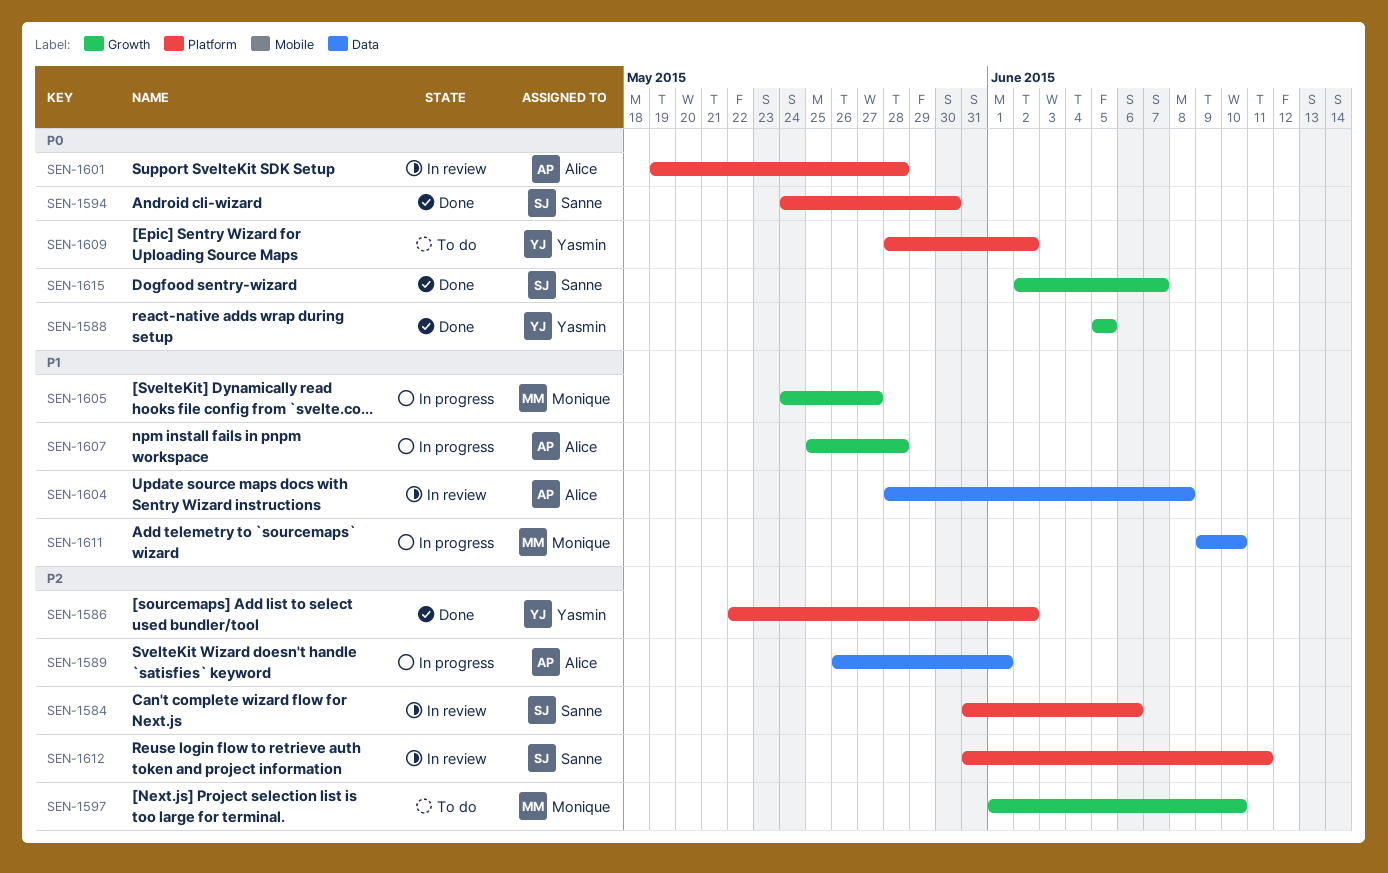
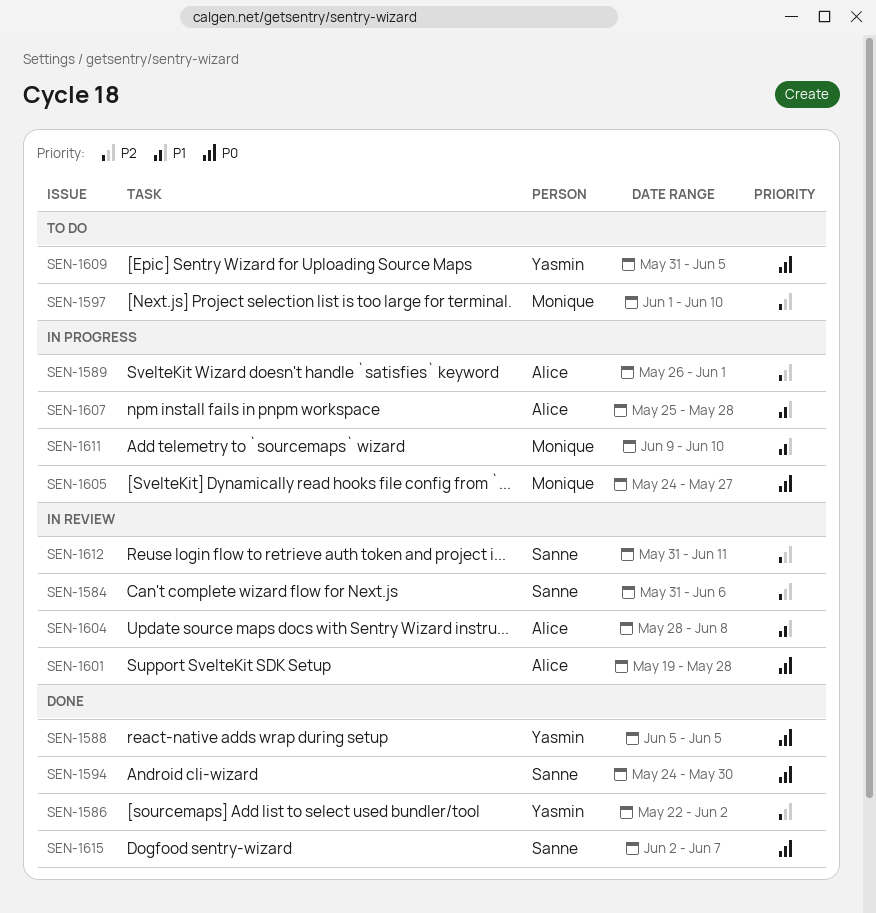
SEN-1605, priority: P1 -> P0
SEN-1609, start: May 28 -> May 31
SEN-1609, due: Jun 2 -> Jun 5

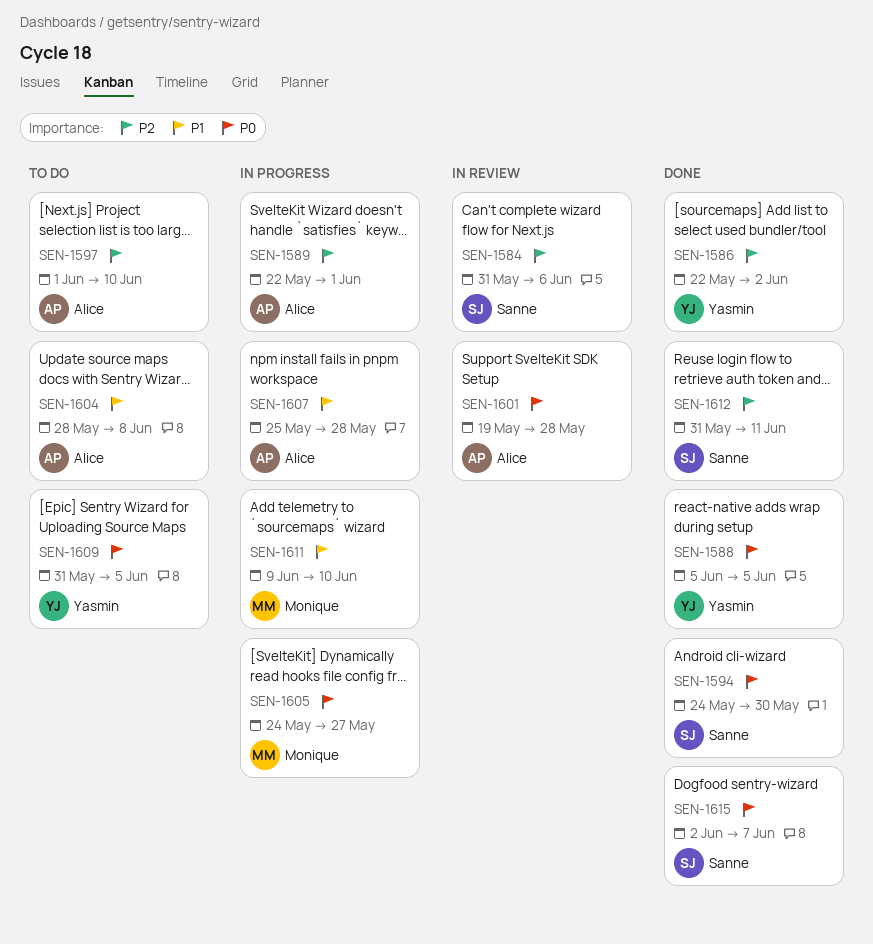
SEN-1589, start: May 26 -> May 22
SEN-1597, owner: Monique -> Alice
SEN-1604, status: In review -> To do
SEN-1612, status: In review -> Done

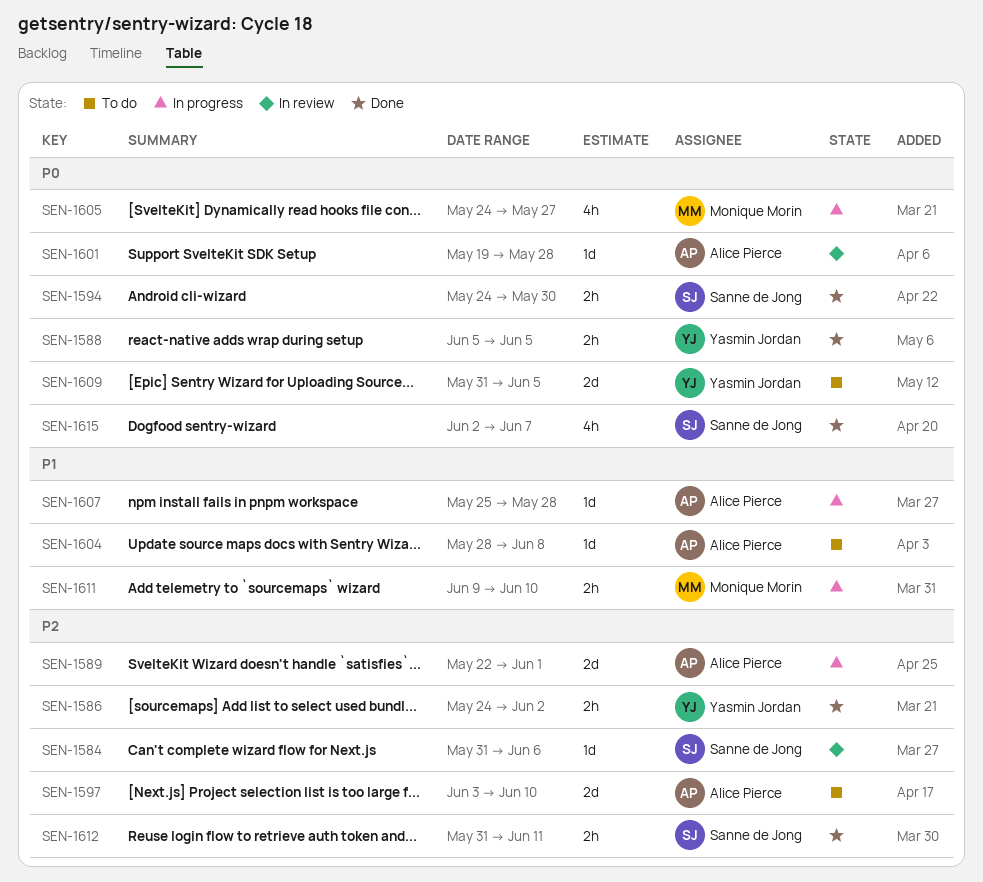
SEN-1586, start: May 22 -> May 24
SEN-1597, start: Jun 1 -> Jun 3

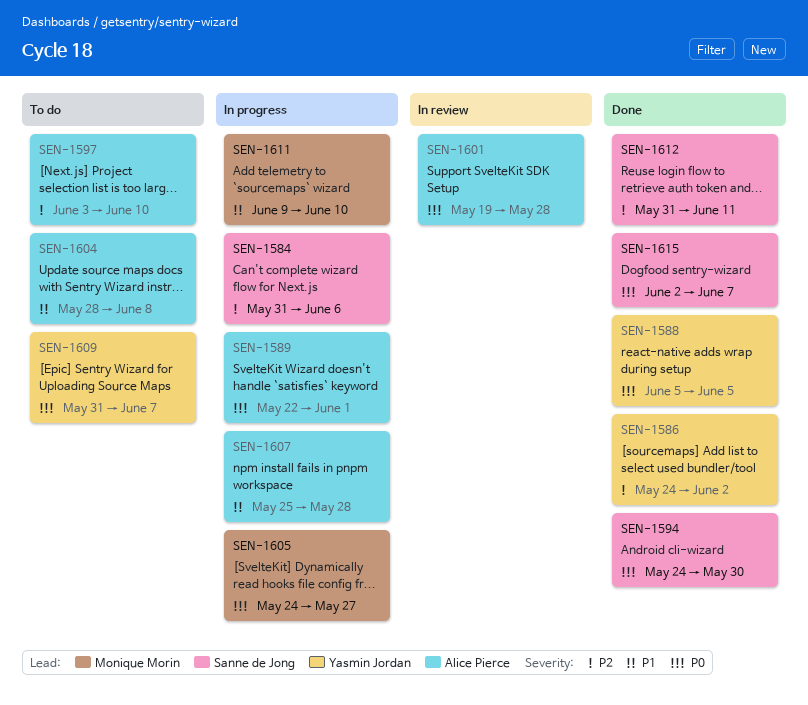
SEN-1584, status: In review -> In progress
SEN-1589, priority: P2 -> P0
SEN-1609, due: Jun 5 -> Jun 7

